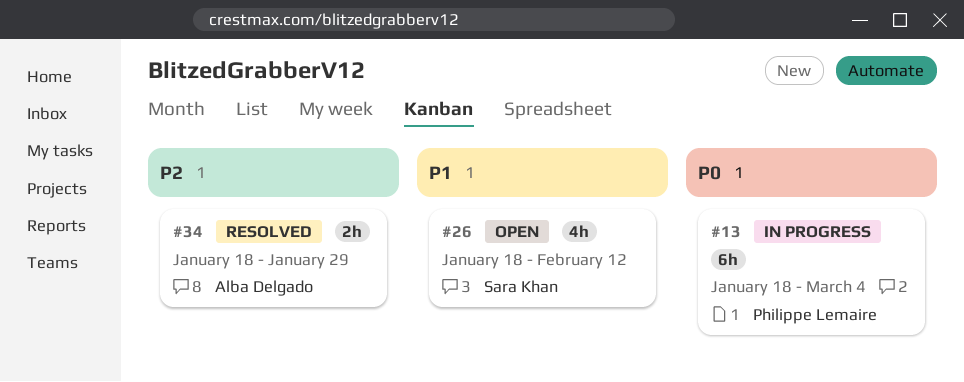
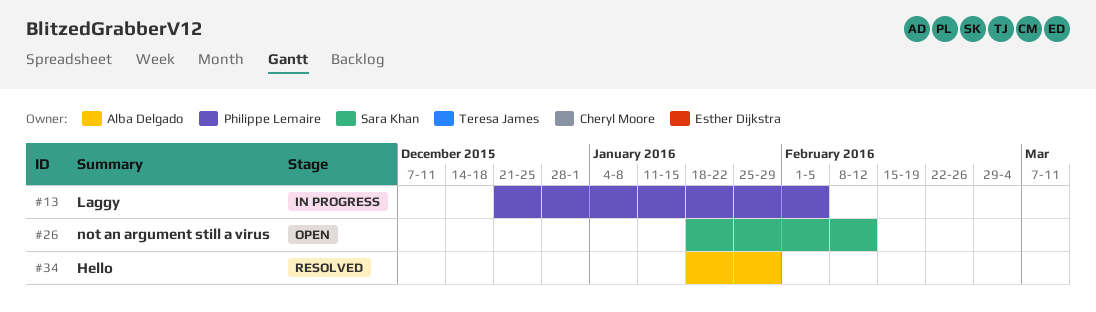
#13, start: Jan 18 -> Dec 21
#13, due: Mar 4 -> Feb 5

